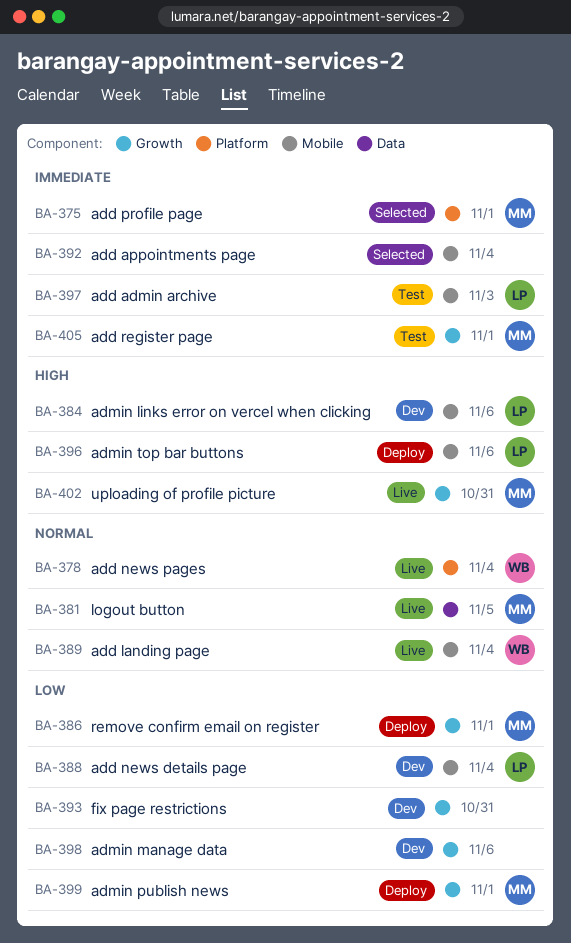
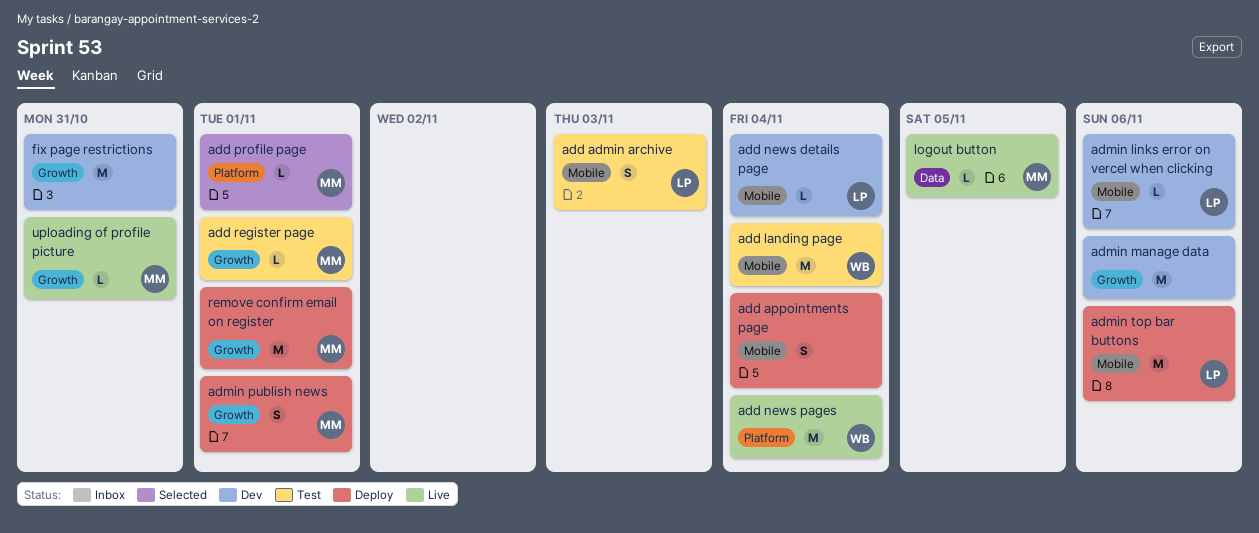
add appointments page, status: Selected -> Deploy
add landing page, status: Live -> Test

